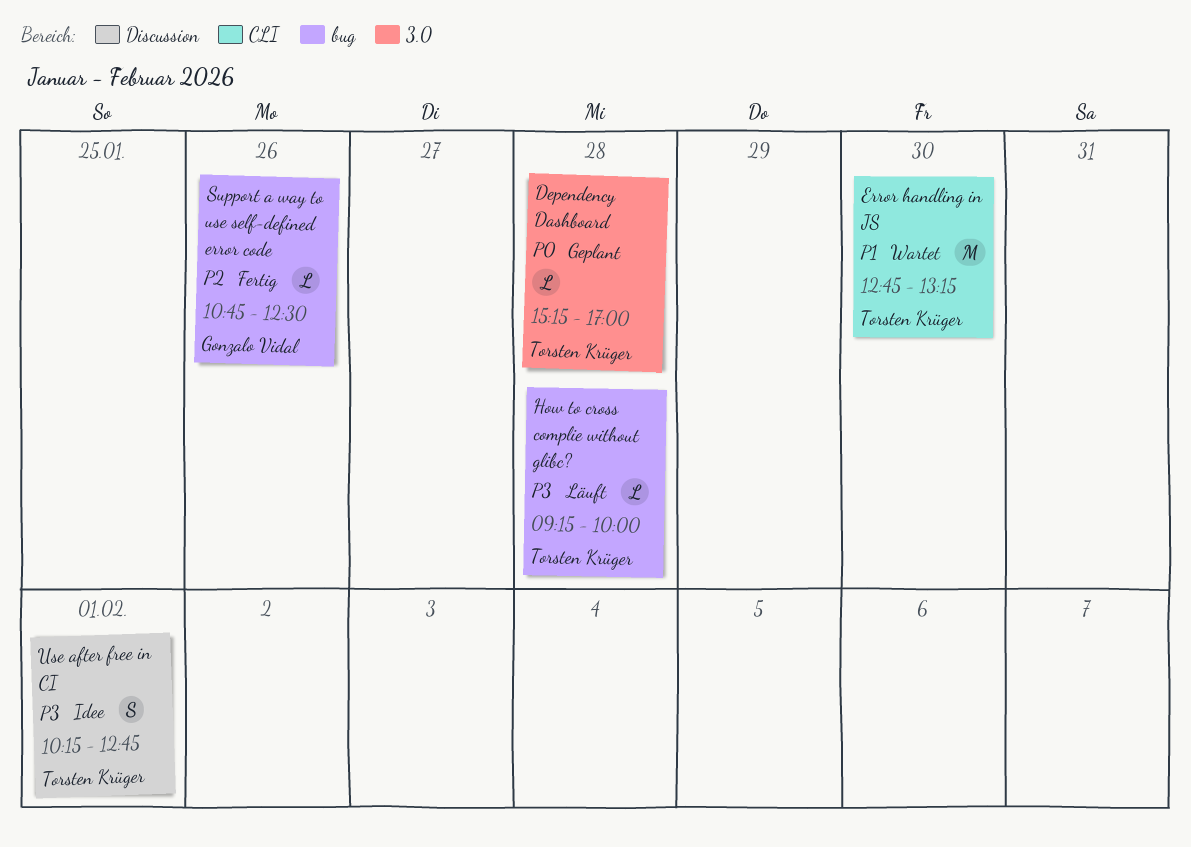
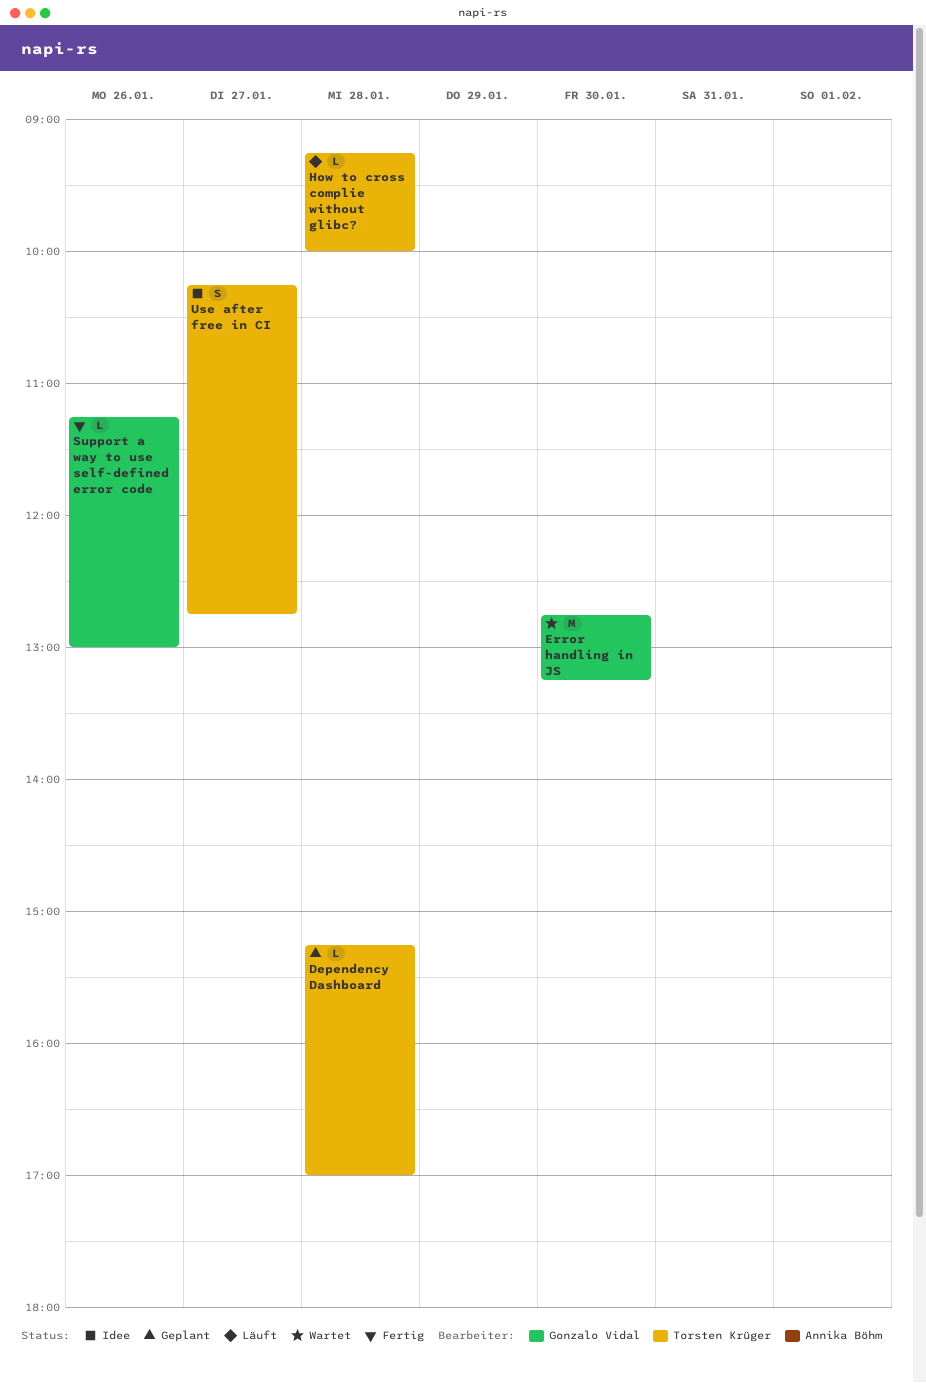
Error handling in JS, owner: Torsten Krüger -> Gonzalo Vidal
Support a way to use self-defined error code, begins: 10:45 -> 11:15
Support a way to use self-defined error code, ends: 12:30 -> 13:00
Use after free in CI, day: Feb 1 -> Jan 27

